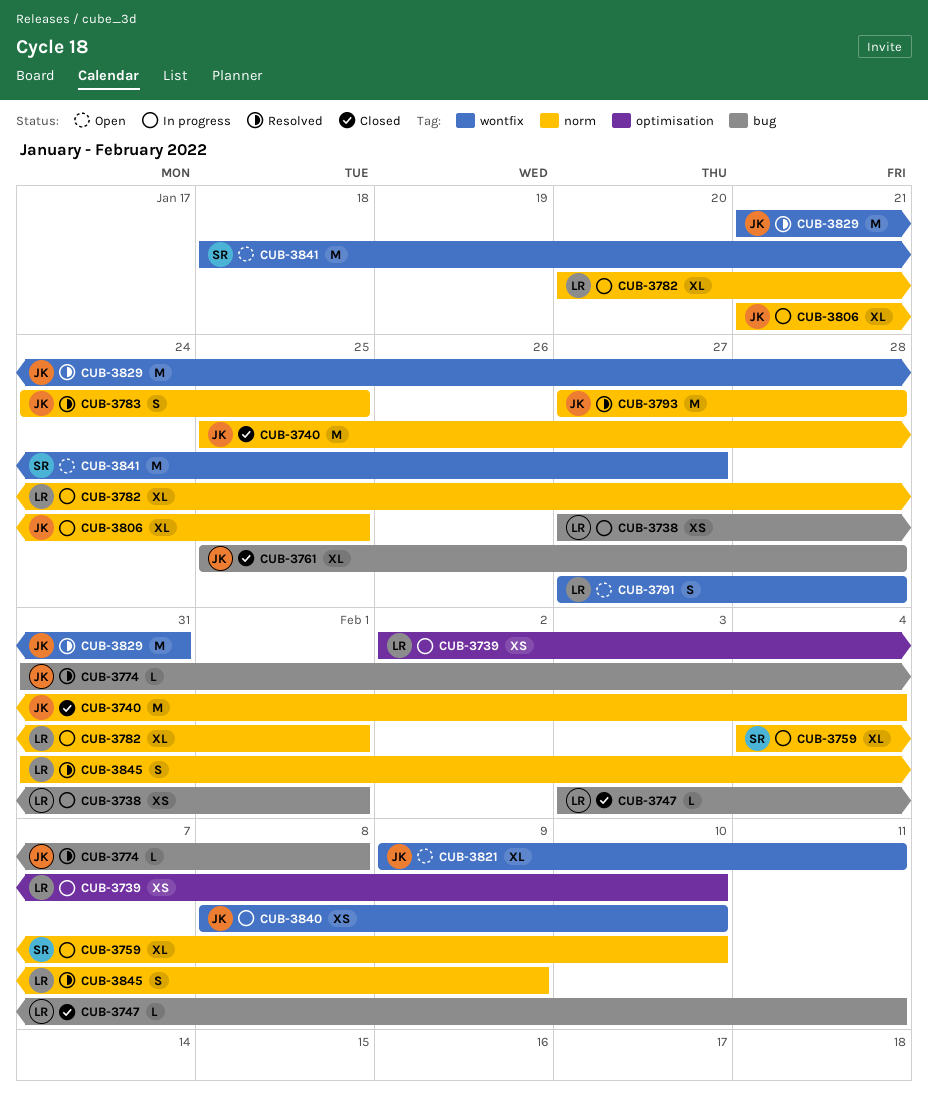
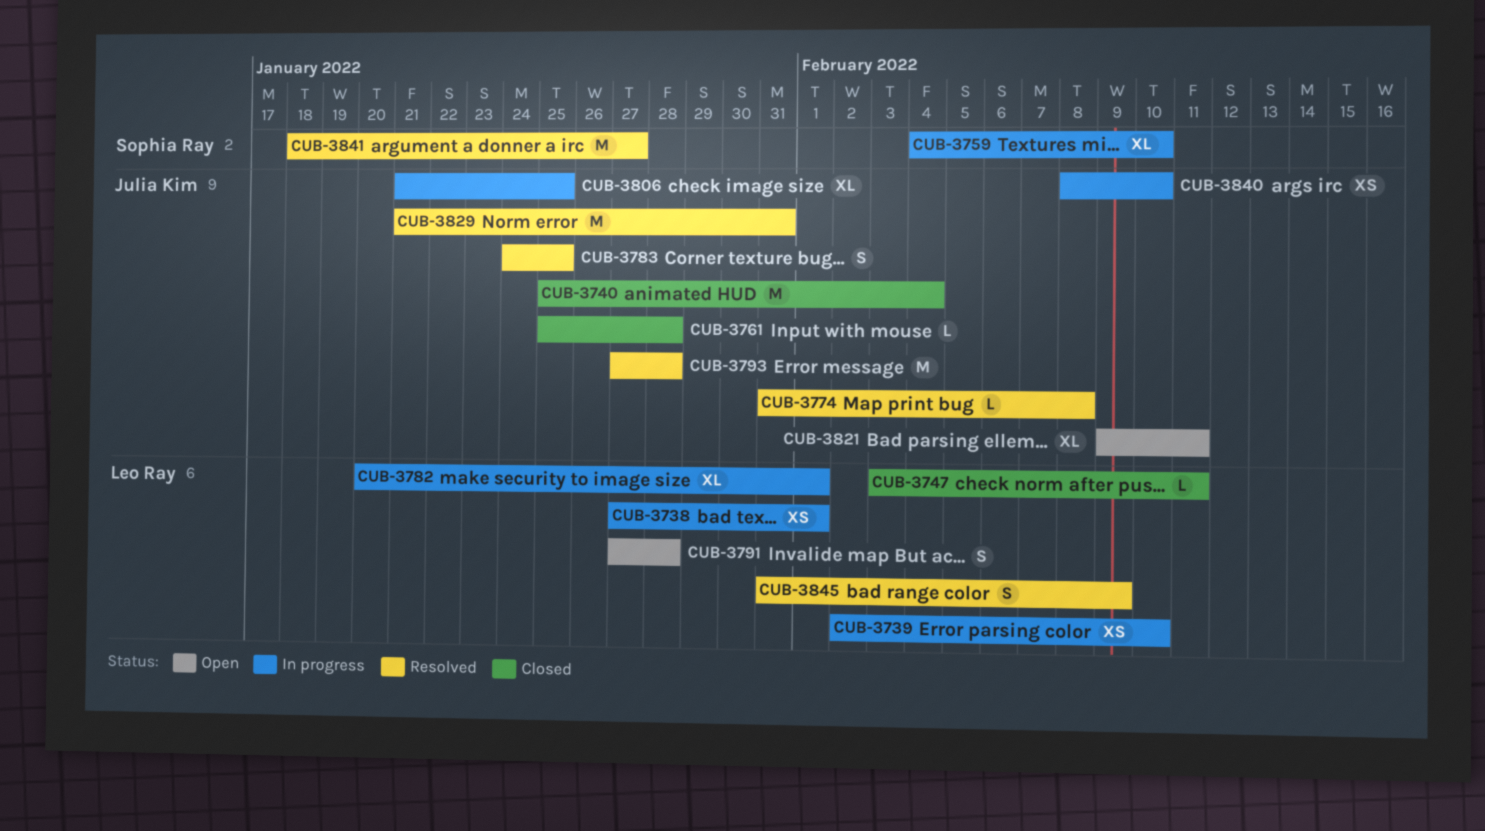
CUB-3761, estimate: XL -> L
CUB-3841, status: Open -> Resolved

